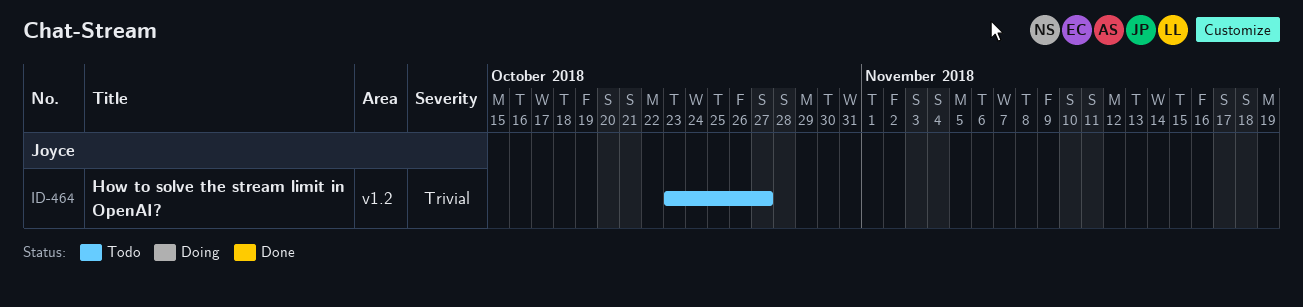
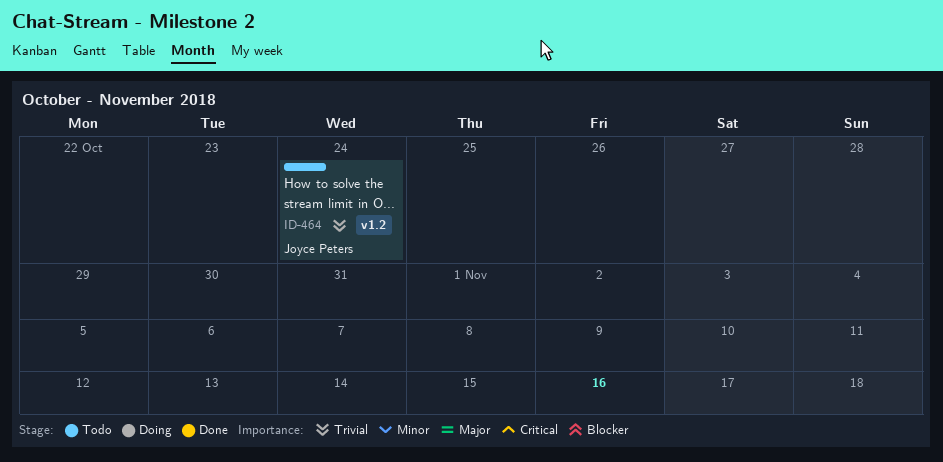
ID-464, due: Oct 27 -> Oct 24

